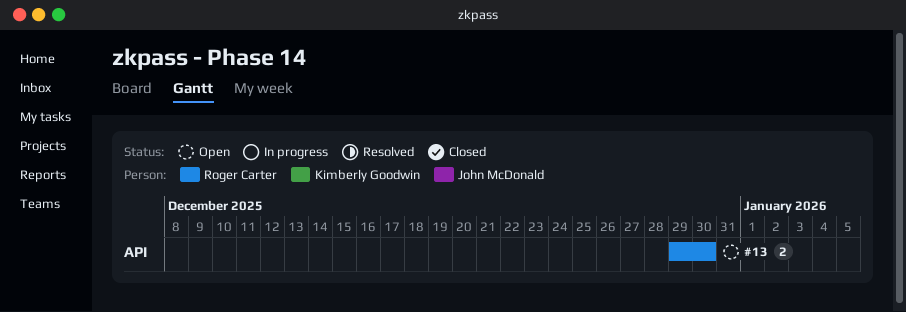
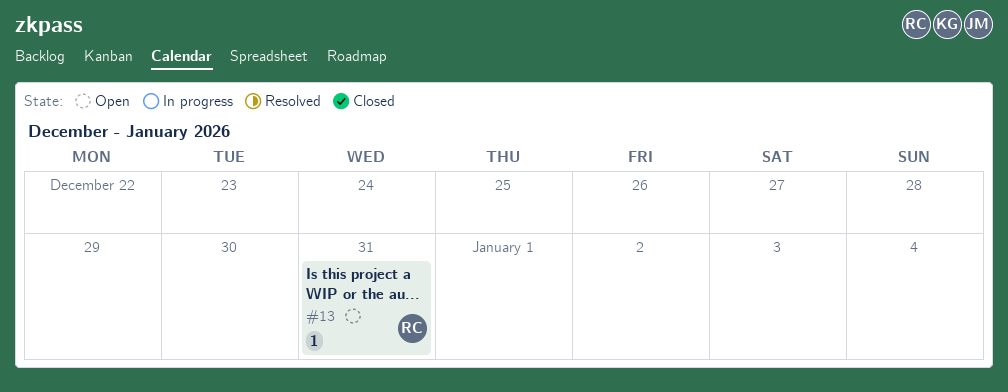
#13, estimate: 2 -> 1
#13, due: Dec 30 -> Dec 31

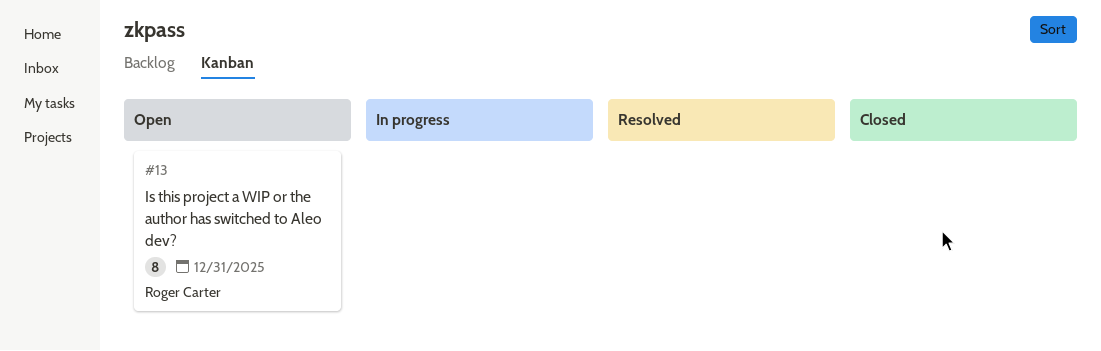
#13, estimate: 1 -> 8

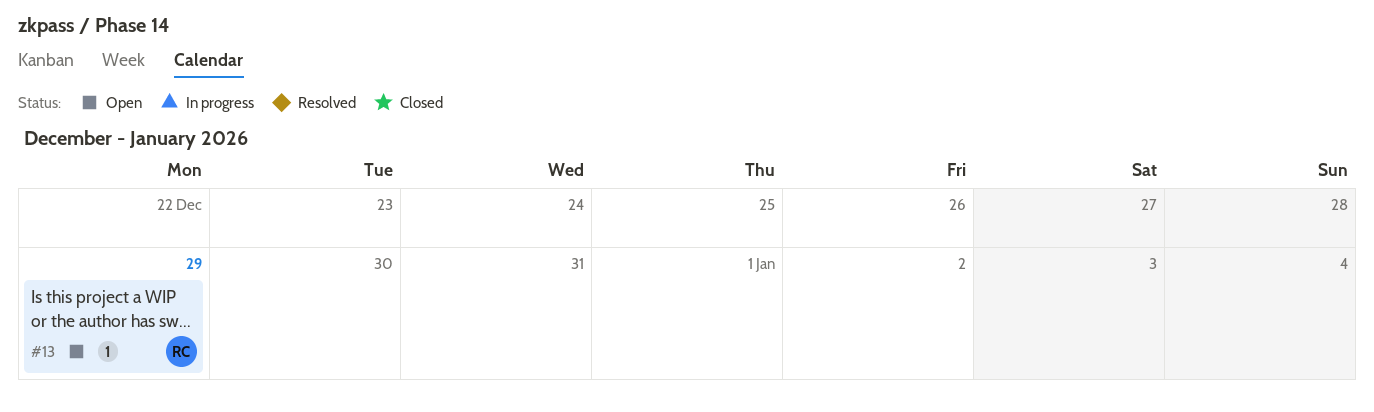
#13, estimate: 8 -> 1
#13, due: Dec 31 -> Dec 29

